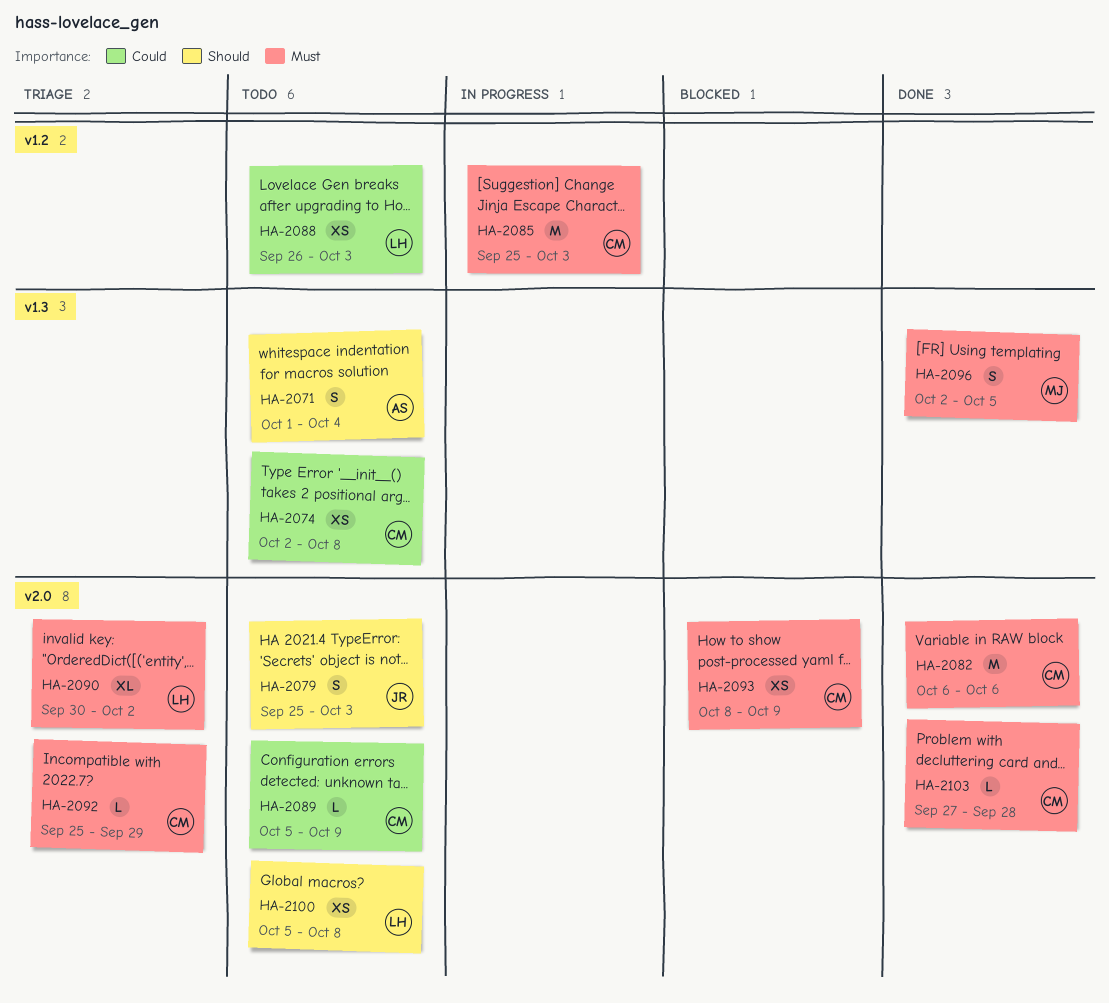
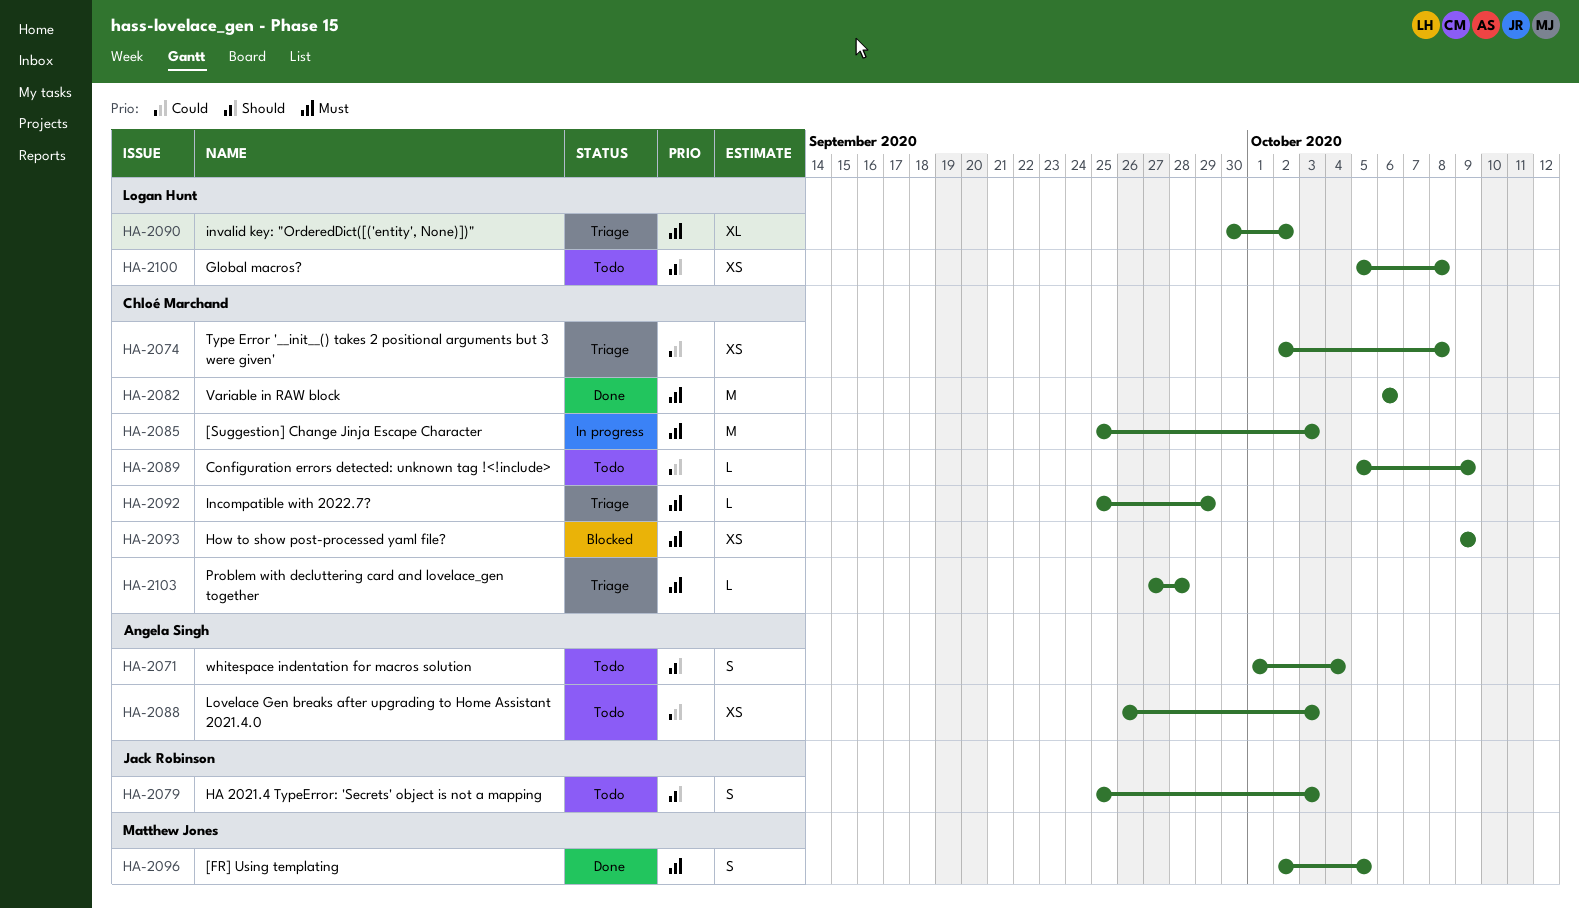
HA-2074, status: Todo -> Triage
HA-2088, owner: Logan Hunt -> Angela Singh
HA-2093, start: Oct 8 -> Oct 9
HA-2103, status: Done -> Triage

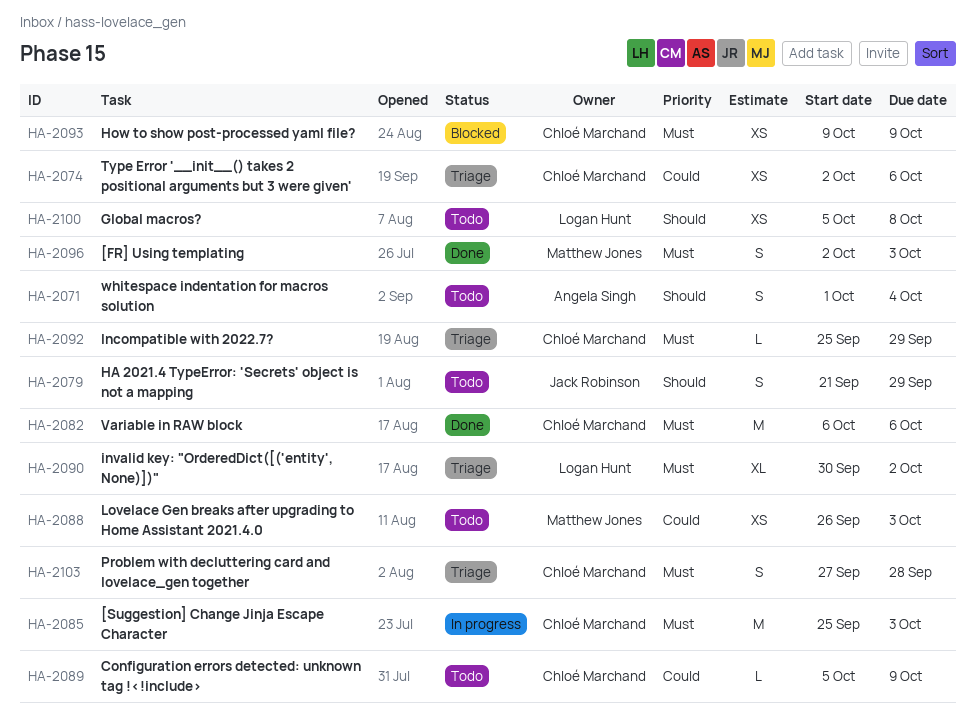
HA-2074, due: Oct 8 -> Oct 6
HA-2079, start: Sep 25 -> Sep 21
HA-2079, due: Oct 3 -> Sep 29
HA-2088, owner: Angela Singh -> Matthew Jones
HA-2096, due: Oct 5 -> Oct 3
HA-2103, estimate: L -> S

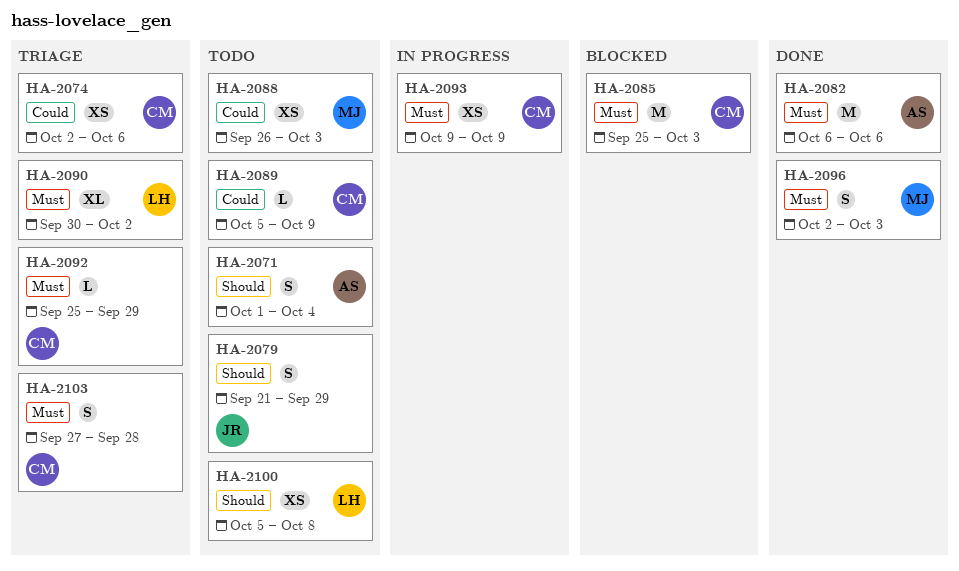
HA-2082, owner: Chloé Marchand -> Angela Singh
HA-2085, status: In progress -> Blocked
HA-2093, status: Blocked -> In progress

